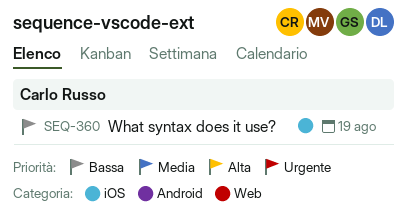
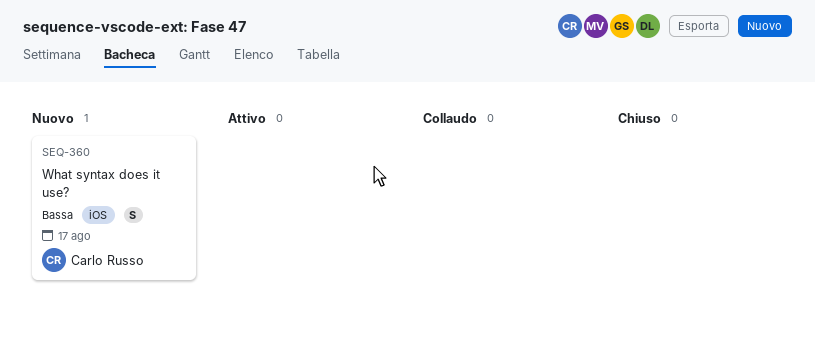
SEQ-360, due: Aug 19 -> Aug 17

